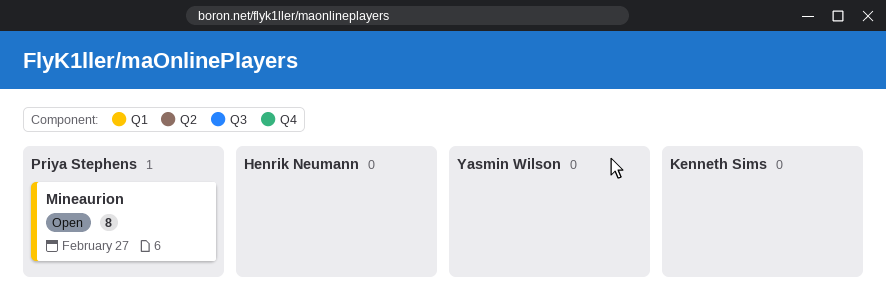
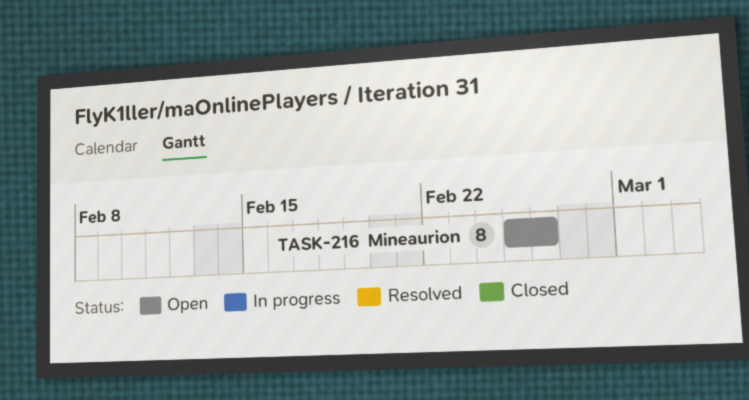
Mineaurion, due: Feb 27 -> Feb 26

